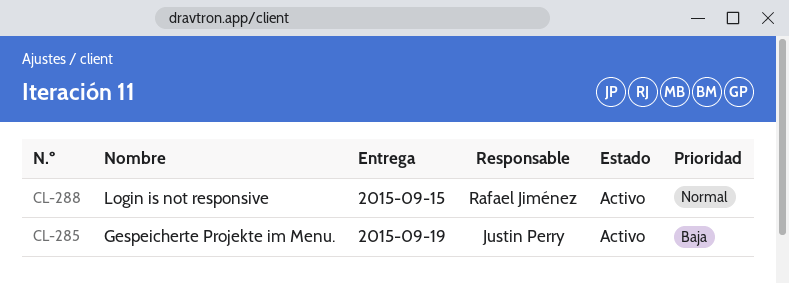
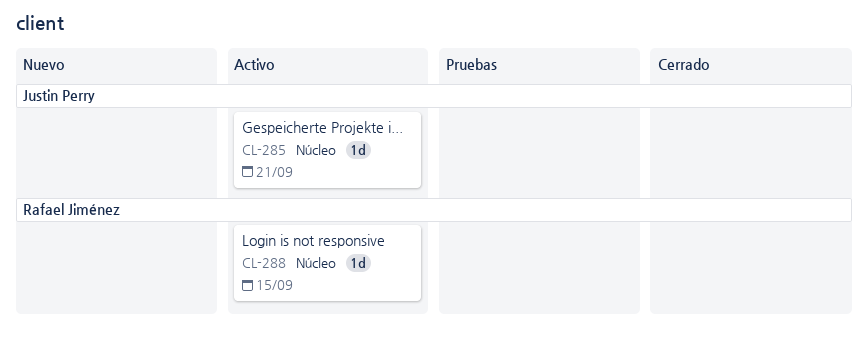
CL-285, due: Sep 19 -> Sep 21

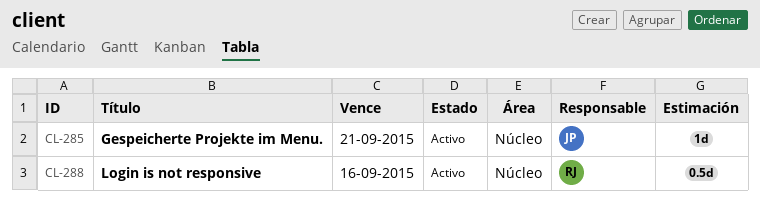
CL-288, estimate: 1d -> 0.5d
CL-288, due: Sep 15 -> Sep 16

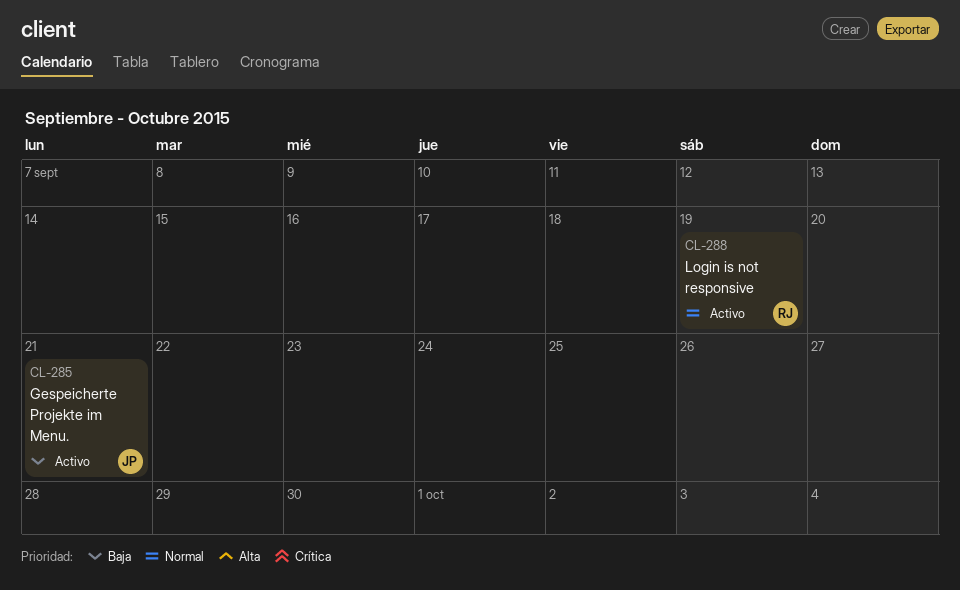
CL-288, due: Sep 16 -> Sep 19

